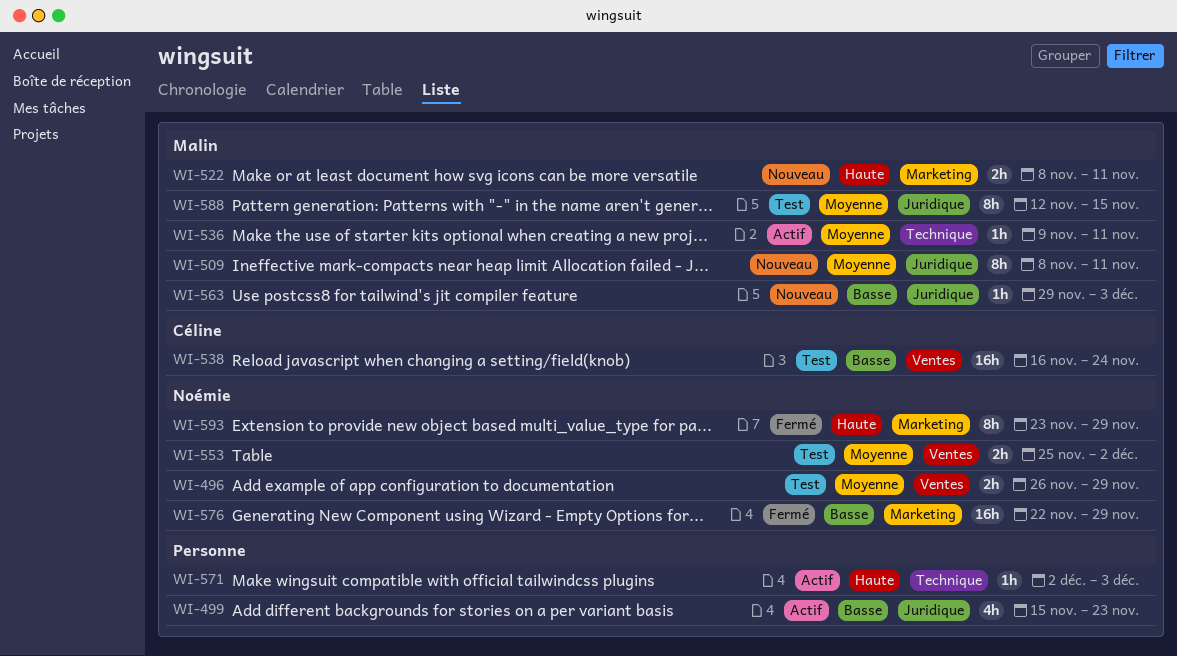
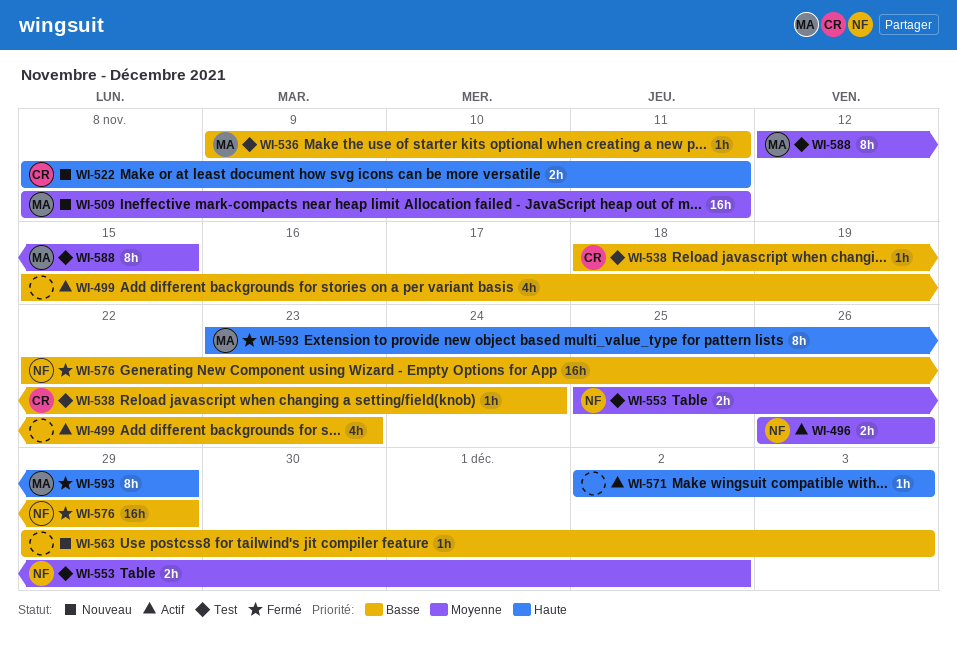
WI-496, status: Test -> Actif
WI-496, due: Nov 29 -> Nov 26
WI-509, estimate: 8h -> 16h
WI-522, owner: Malin -> Céline
WI-536, status: Actif -> Test
WI-536, priority: Moyenne -> Basse
WI-538, estimate: 16h -> 1h
WI-538, start: Nov 16 -> Nov 18
WI-563, owner: Malin -> none
WI-593, owner: Noémie -> Malin

